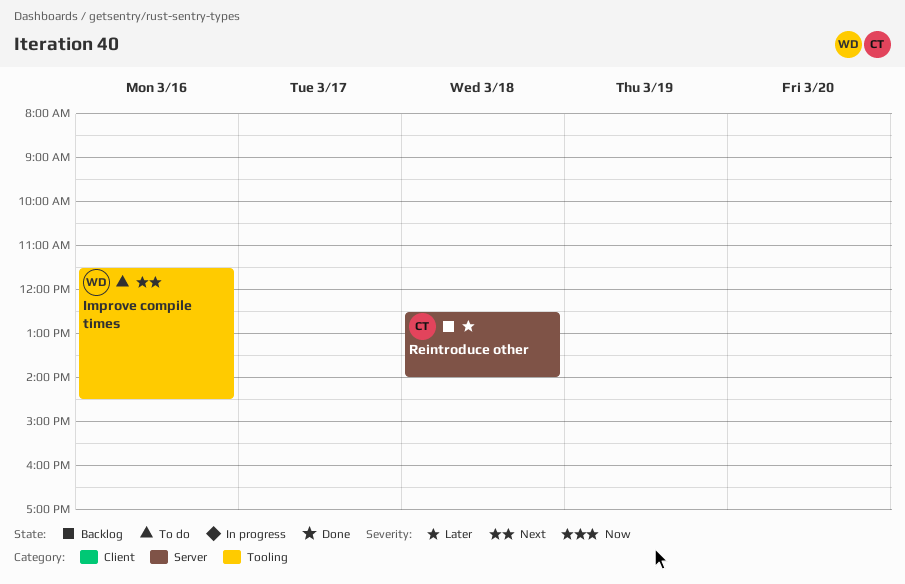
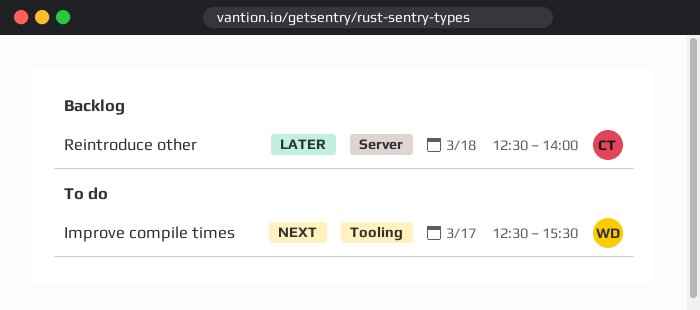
Improve compile times, day: Mar 16 -> Mar 17
Improve compile times, begins: 11:30 -> 12:30
Improve compile times, ends: 14:30 -> 15:30

